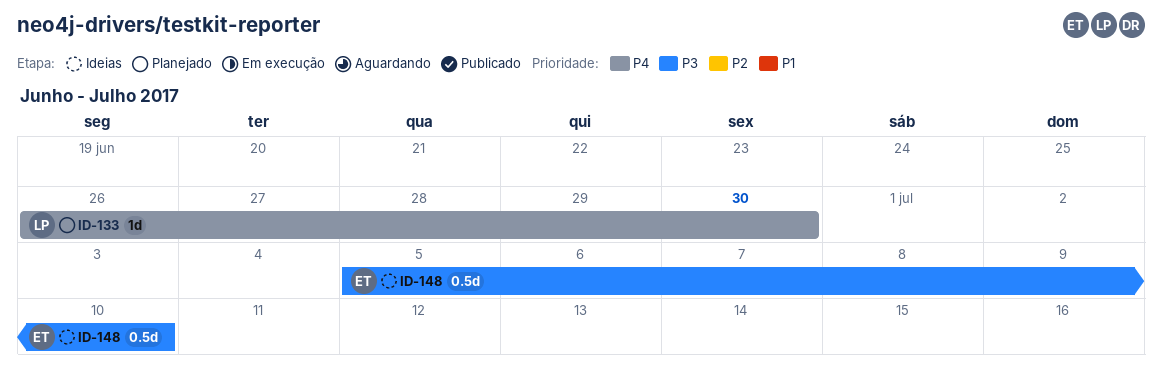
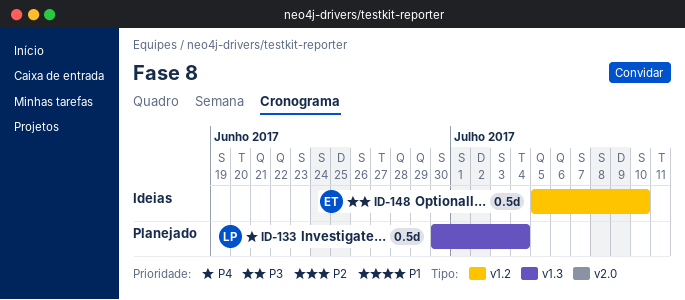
ID-133, estimate: 1d -> 0.5d
ID-133, start: Jun 26 -> Jun 30
ID-133, due: Jun 30 -> Jul 4

